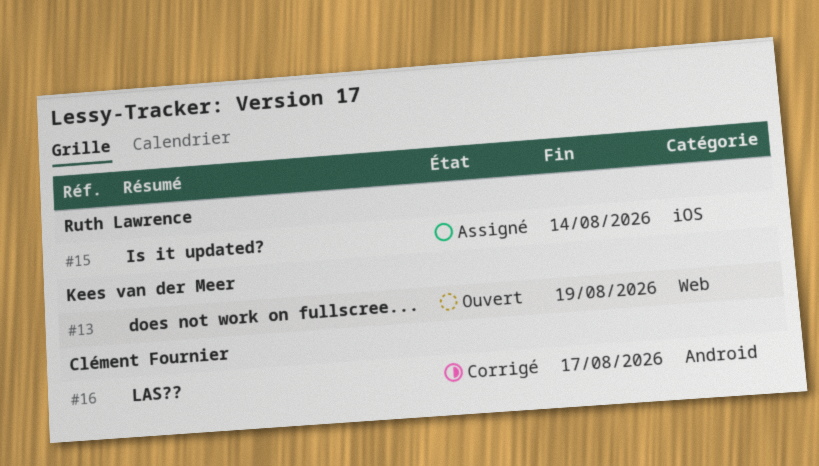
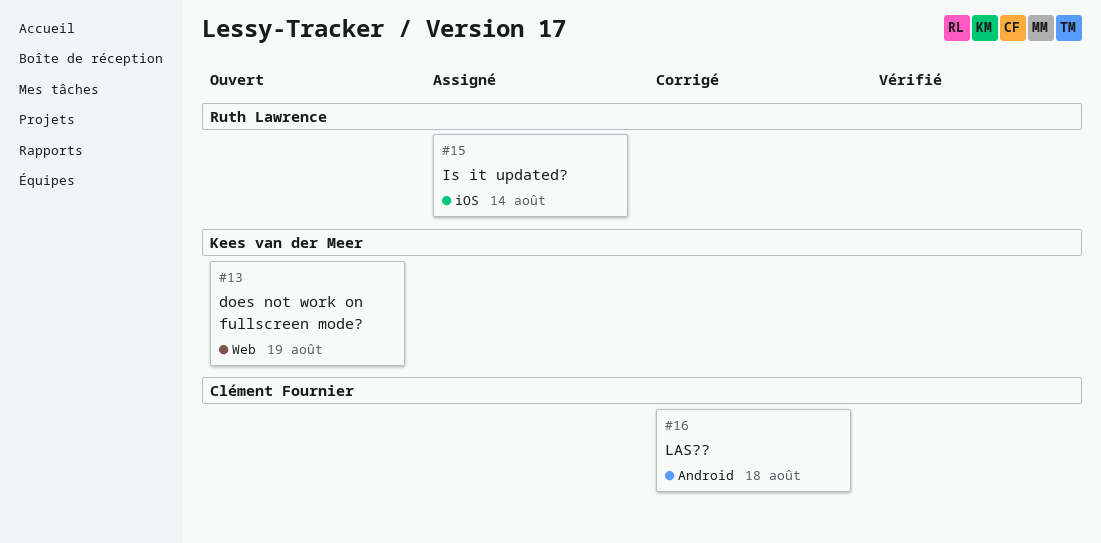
#16, due: Aug 17 -> Aug 18

